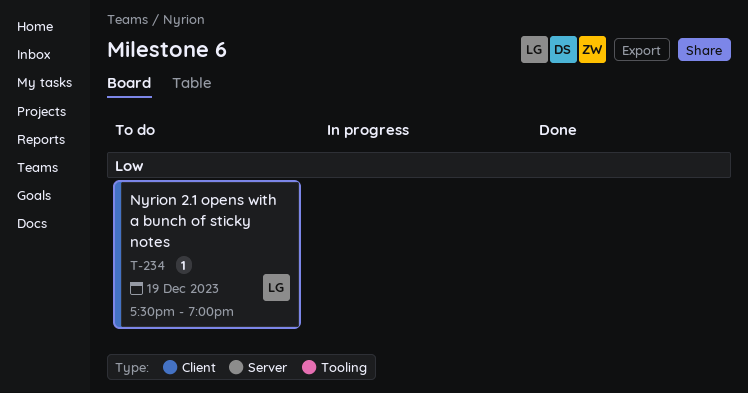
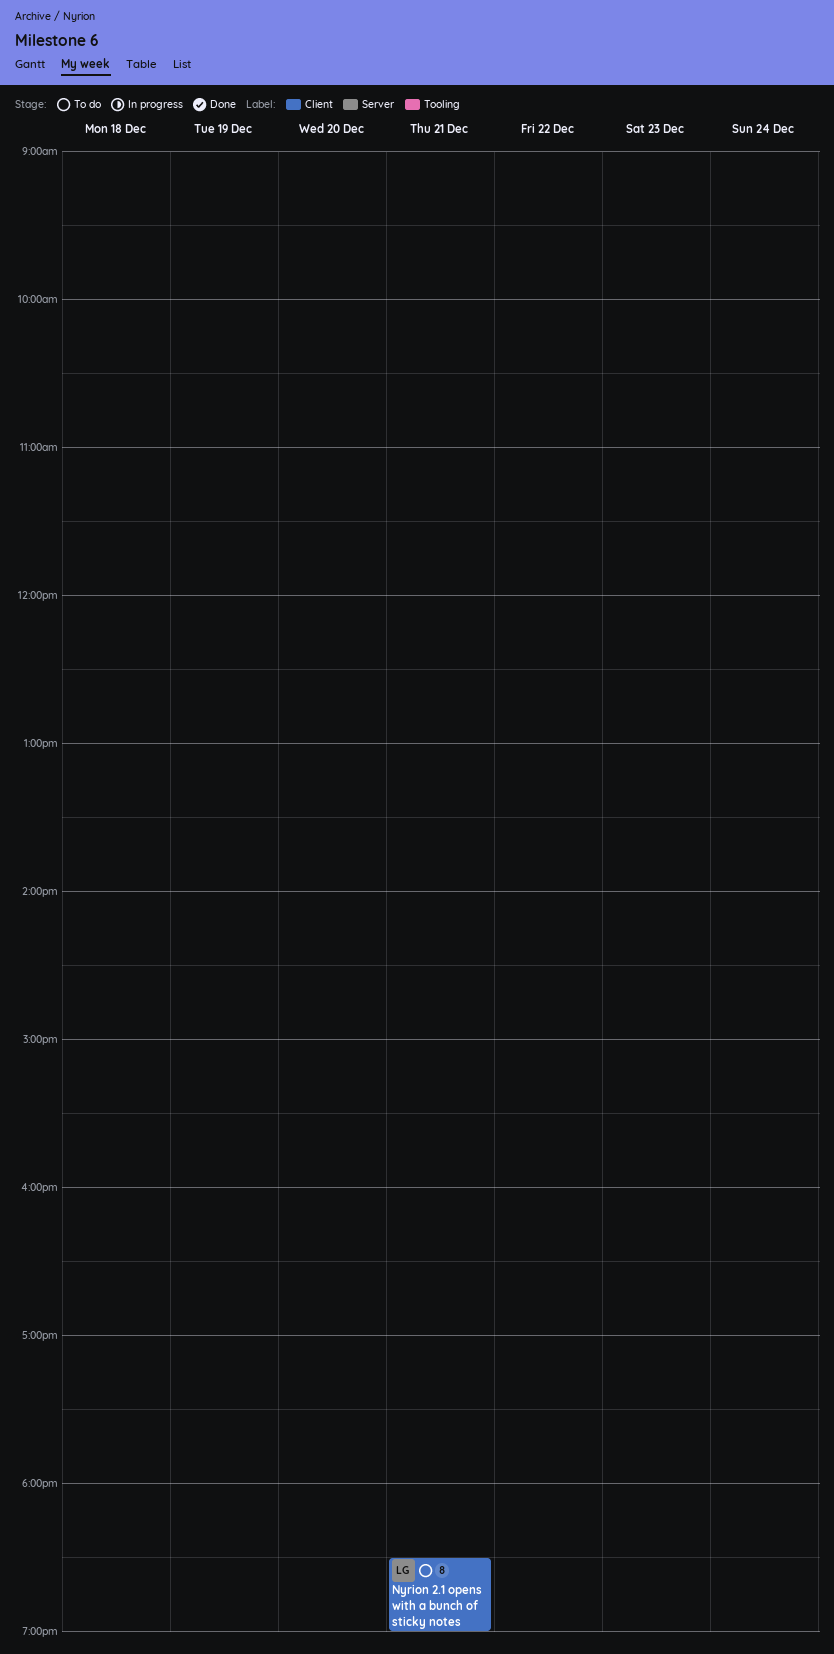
Nyrion 2.1 opens with a bunch of sticky notes, estimate: 1 -> 8
Nyrion 2.1 opens with a bunch of sticky notes, day: Dec 19 -> Dec 21
Nyrion 2.1 opens with a bunch of sticky notes, begins: 17:30 -> 18:30

